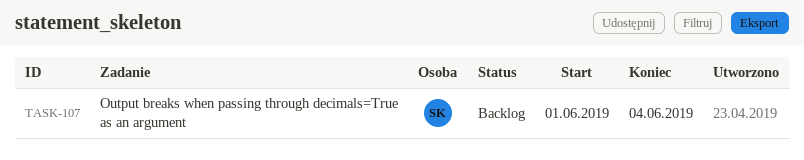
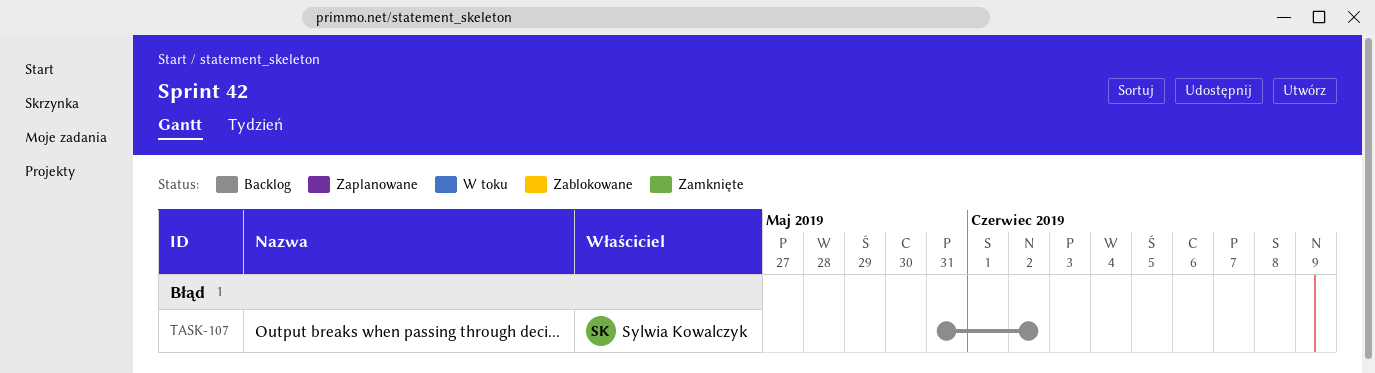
TASK-107, start: Jun 1 -> May 31
TASK-107, due: Jun 4 -> Jun 2

